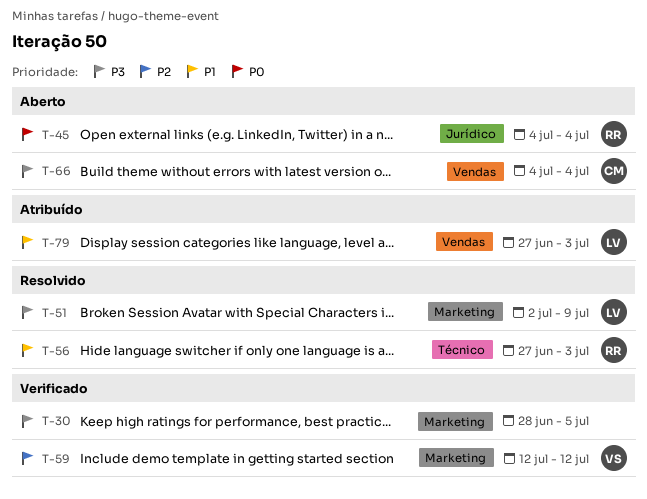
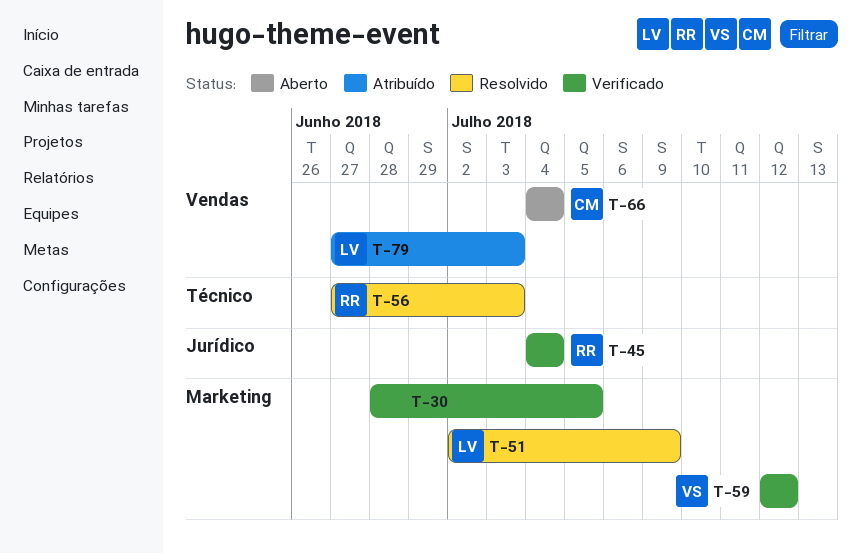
T-45, status: Aberto -> Verificado

